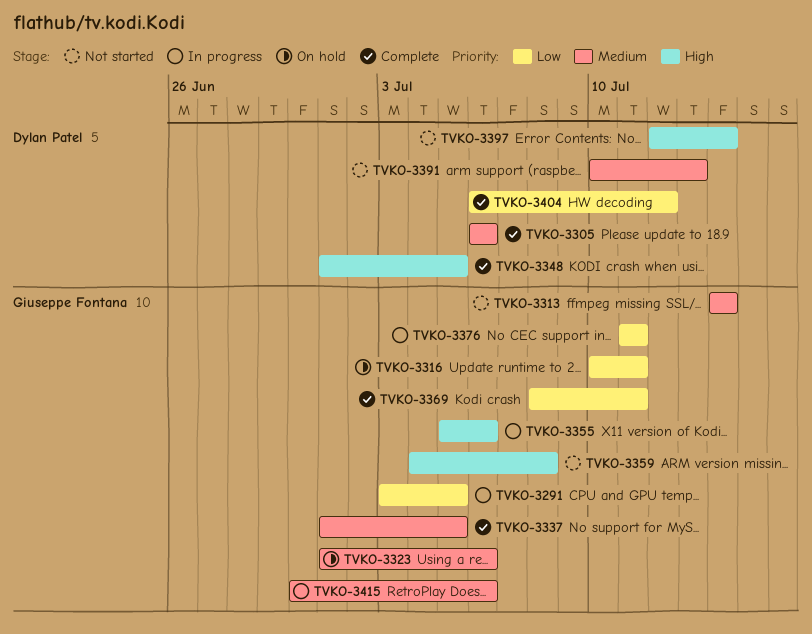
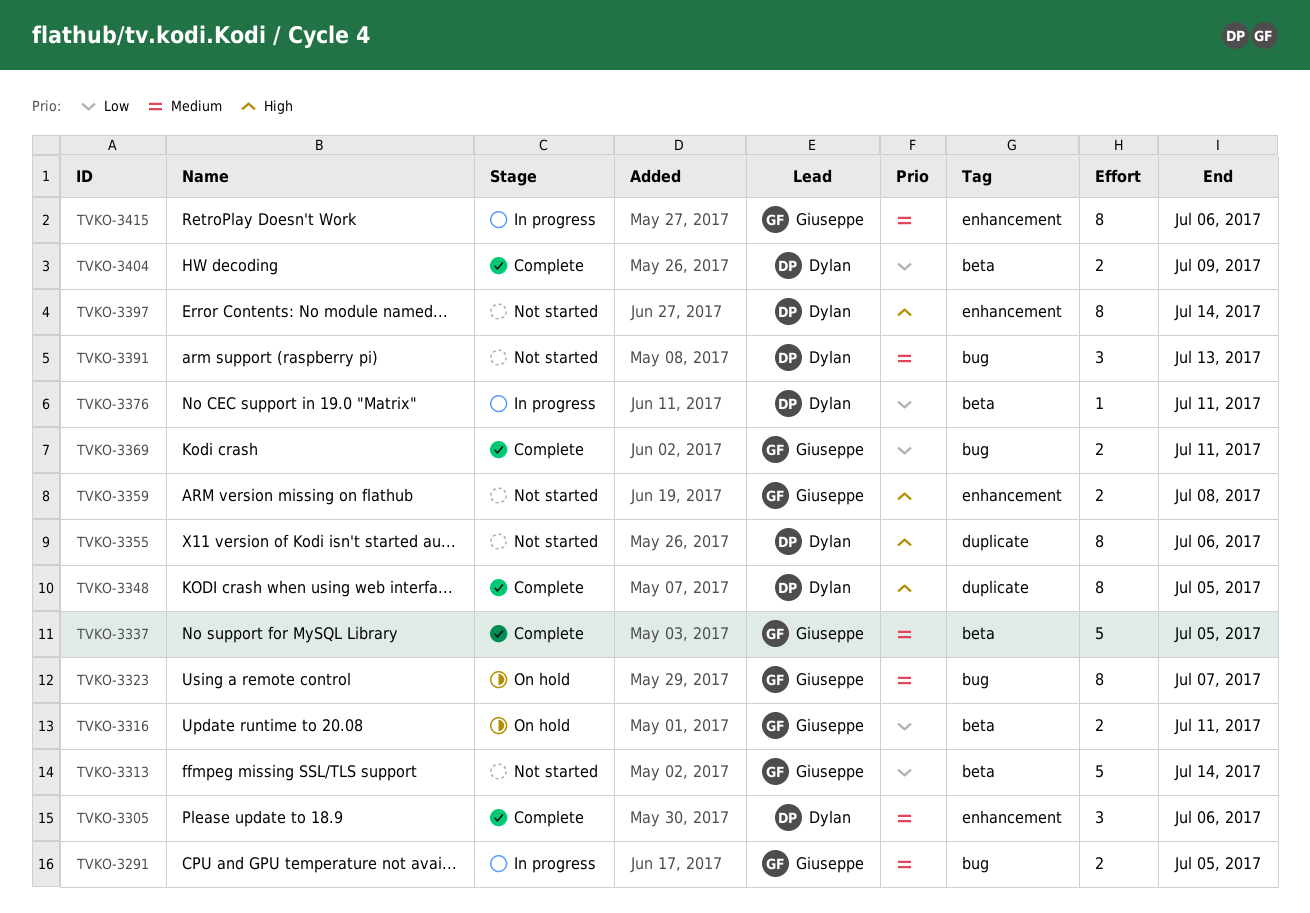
TVKO-3291, priority: Low -> Medium
TVKO-3313, priority: Medium -> Low
TVKO-3323, due: Jul 6 -> Jul 7
TVKO-3355, status: In progress -> Not started
TVKO-3355, owner: Giuseppe Fontana -> Dylan Patel
TVKO-3376, owner: Giuseppe Fontana -> Dylan Patel
TVKO-3404, due: Jul 12 -> Jul 9

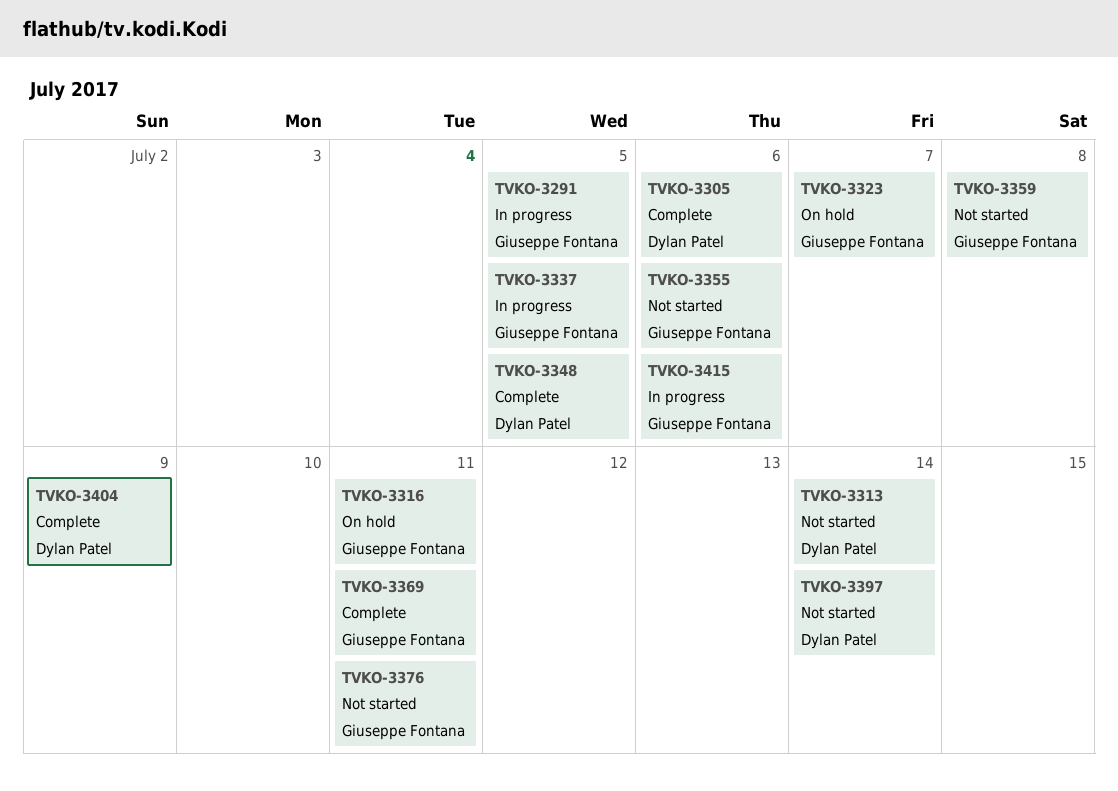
TVKO-3313, owner: Giuseppe Fontana -> Dylan Patel
TVKO-3337, status: Complete -> In progress
TVKO-3355, owner: Dylan Patel -> Giuseppe Fontana
TVKO-3376, status: In progress -> Not started
TVKO-3376, owner: Dylan Patel -> Giuseppe Fontana
TVKO-3391: present -> none

